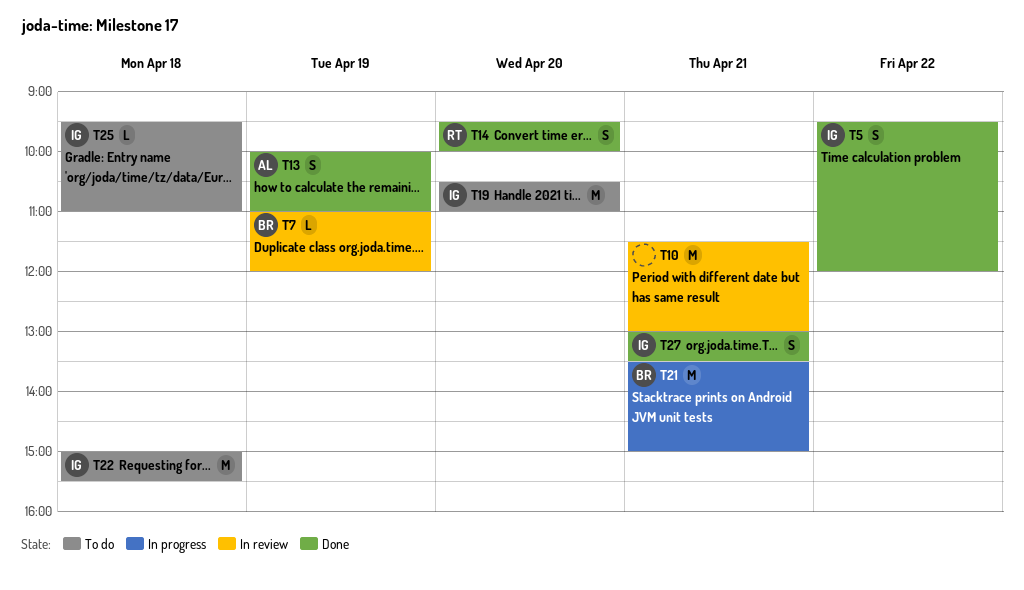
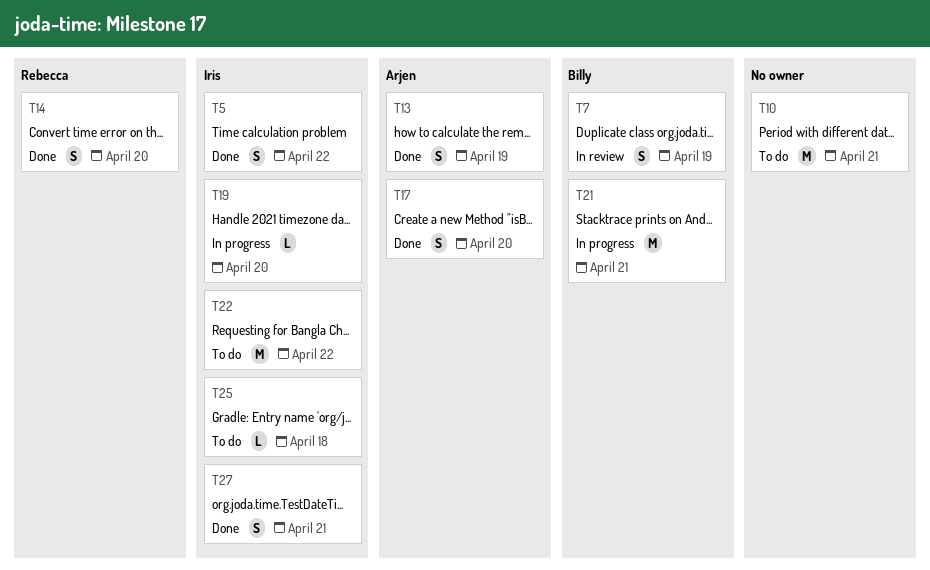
T7, estimate: L -> S
T10, status: In review -> To do
T17: none -> present
T19, status: To do -> In progress
T19, estimate: M -> L
T22, day: Apr 18 -> Apr 22

